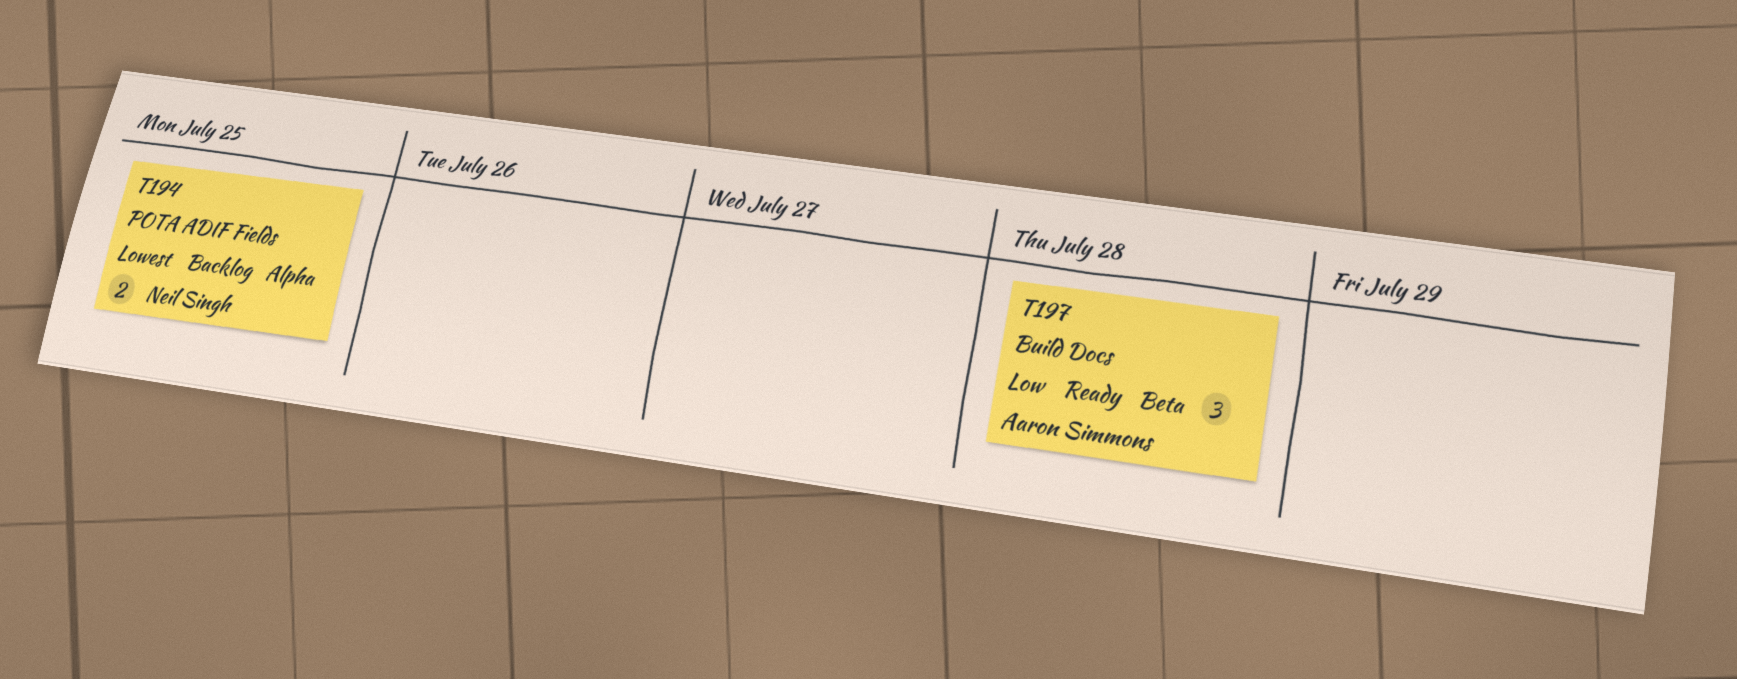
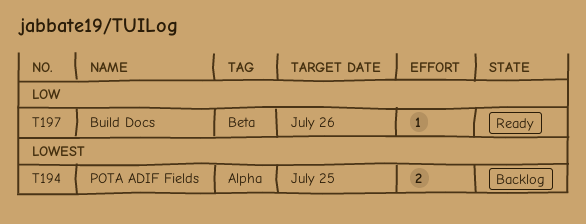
T197, estimate: 3 -> 1
T197, due: Jul 28 -> Jul 26

